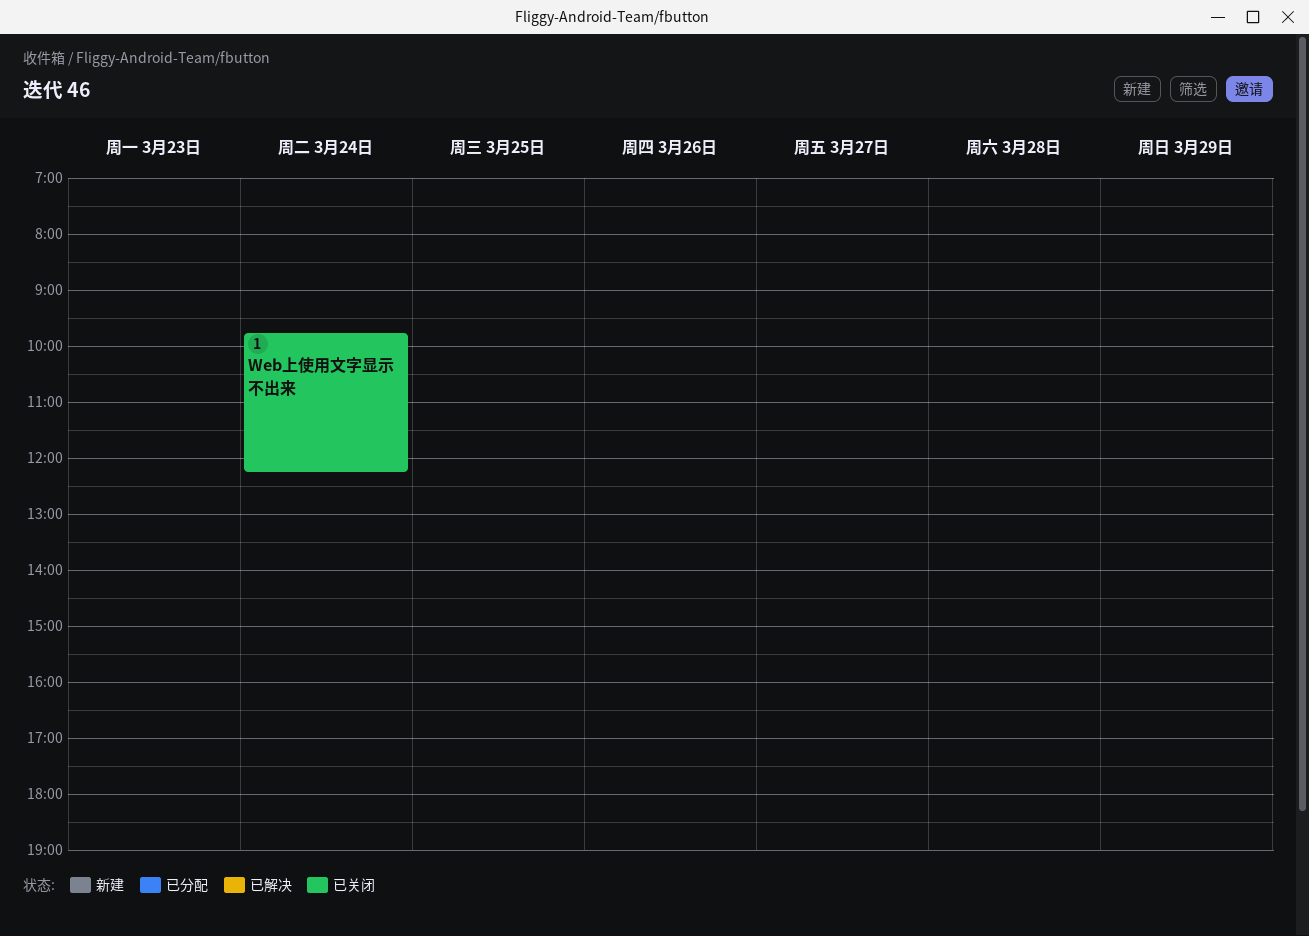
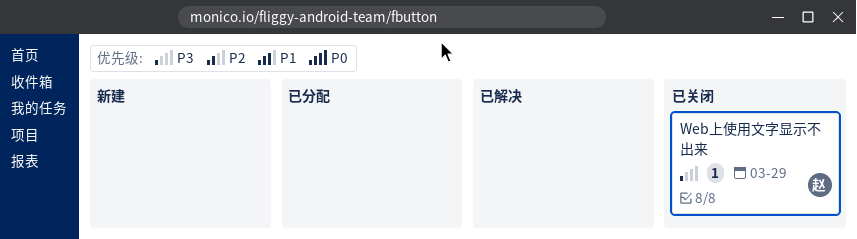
Web上使用文字显示不出来, day: Mar 24 -> Mar 29

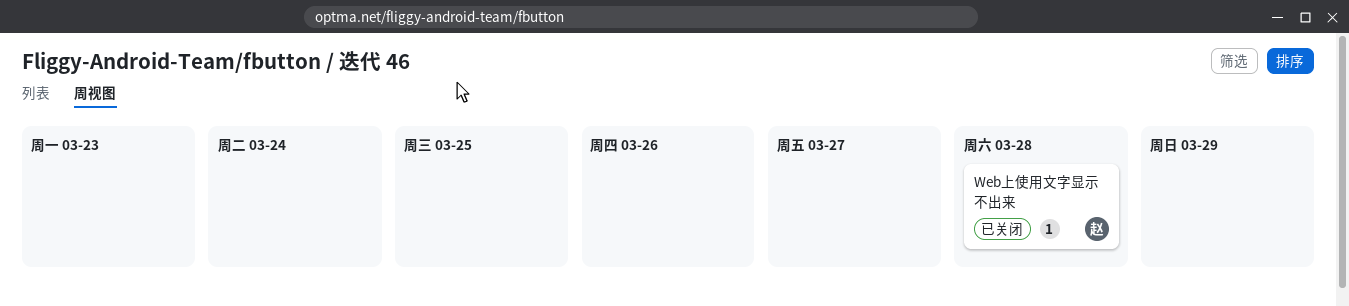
Web上使用文字显示不出来, day: Mar 29 -> Mar 28

